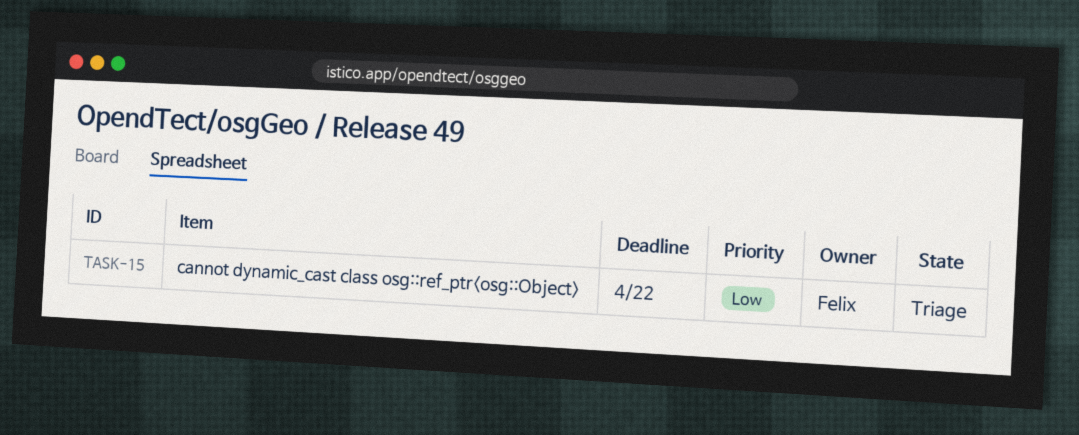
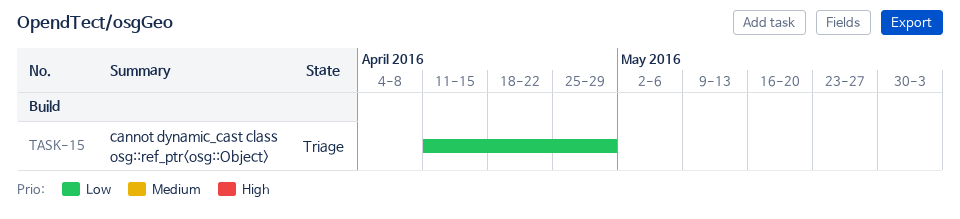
TASK-15, due: Apr 22 -> Apr 29

